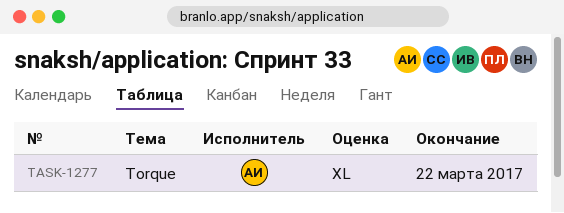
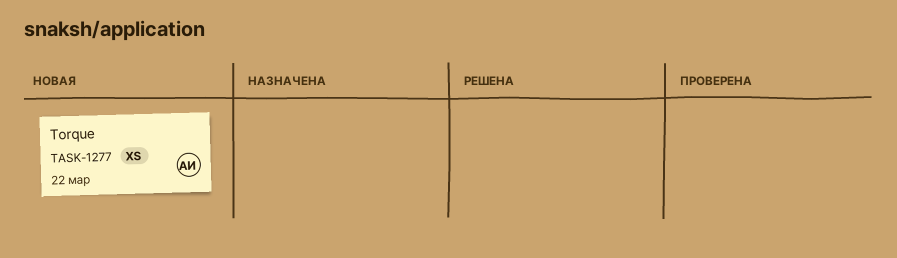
TASK-1277, estimate: XL -> XS

